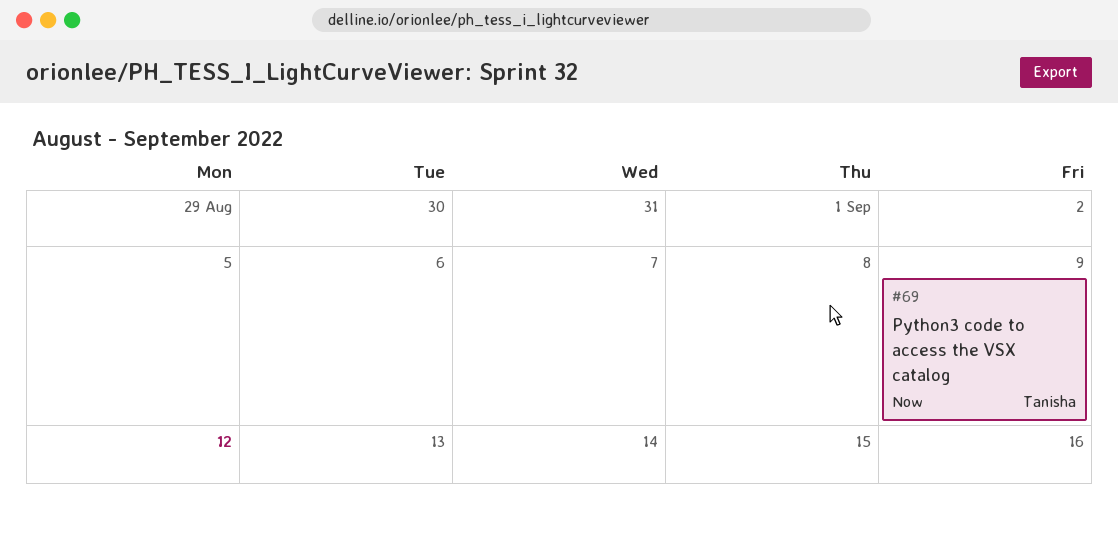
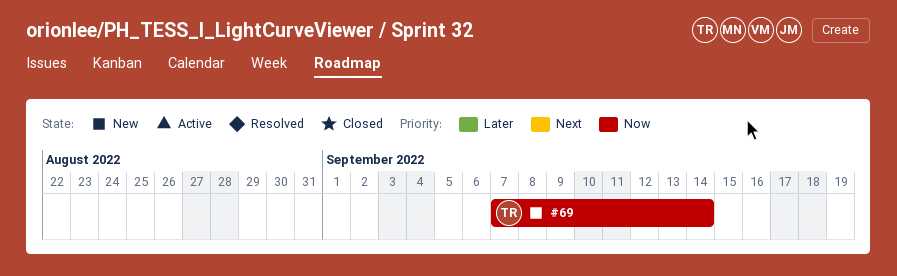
#69, due: Sep 9 -> Sep 14

